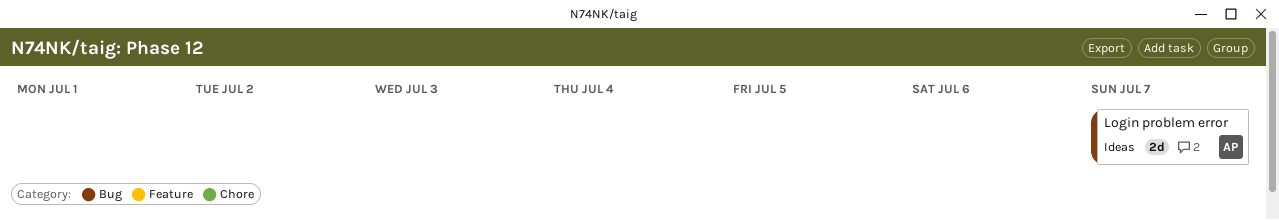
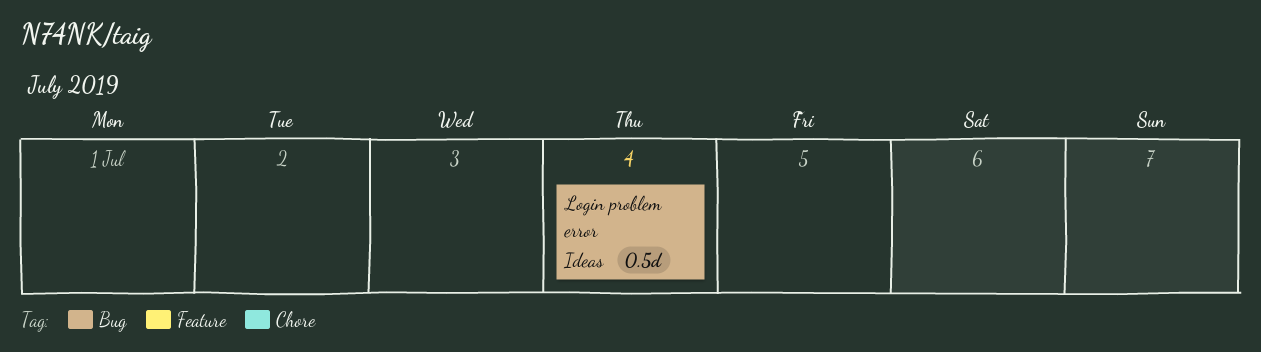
Login problem error, estimate: 2d -> 0.5d
Login problem error, due: Jul 7 -> Jul 4

